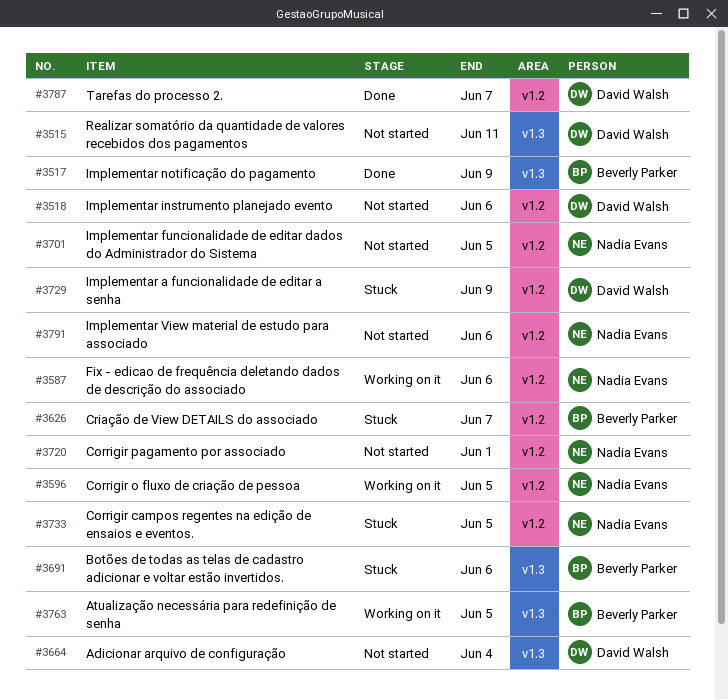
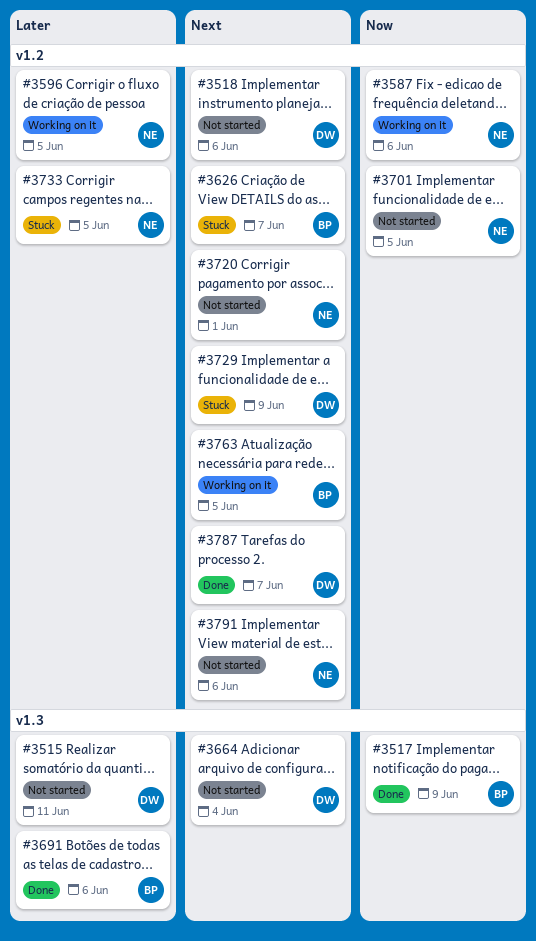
#3691, status: Stuck -> Done
#3763, label: v1.3 -> v1.2

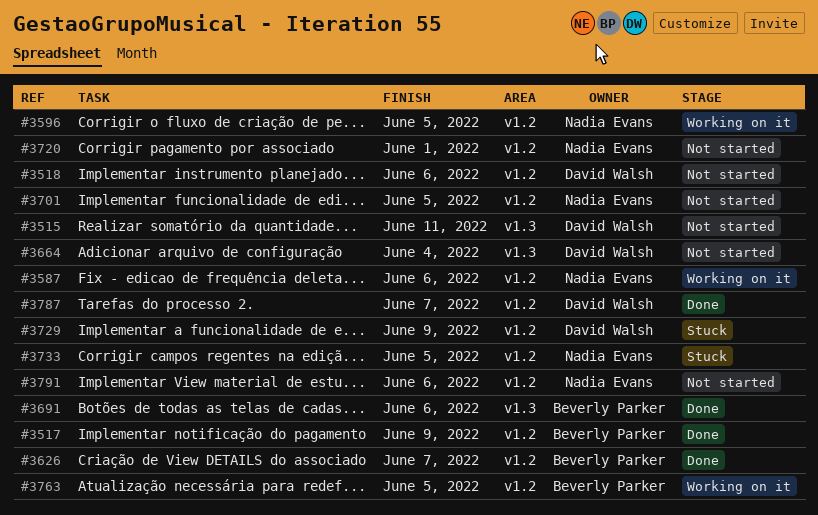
#3517, label: v1.3 -> v1.2
#3626, status: Stuck -> Done

